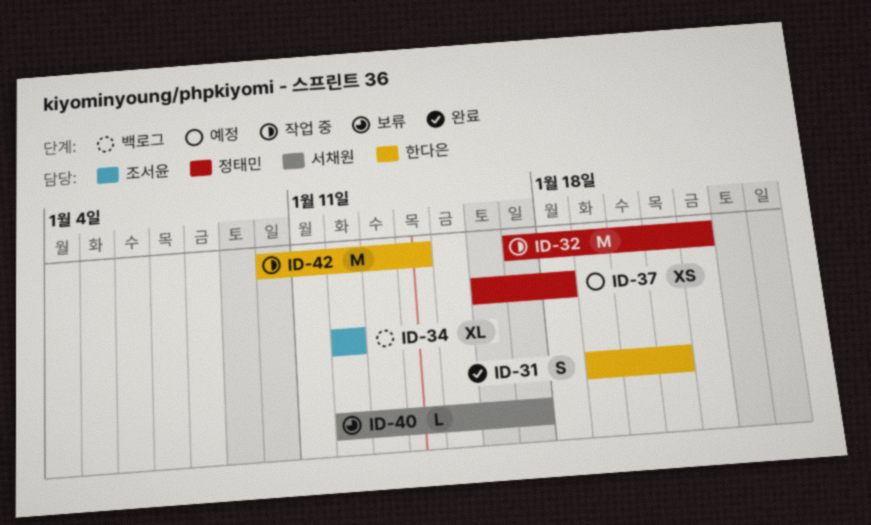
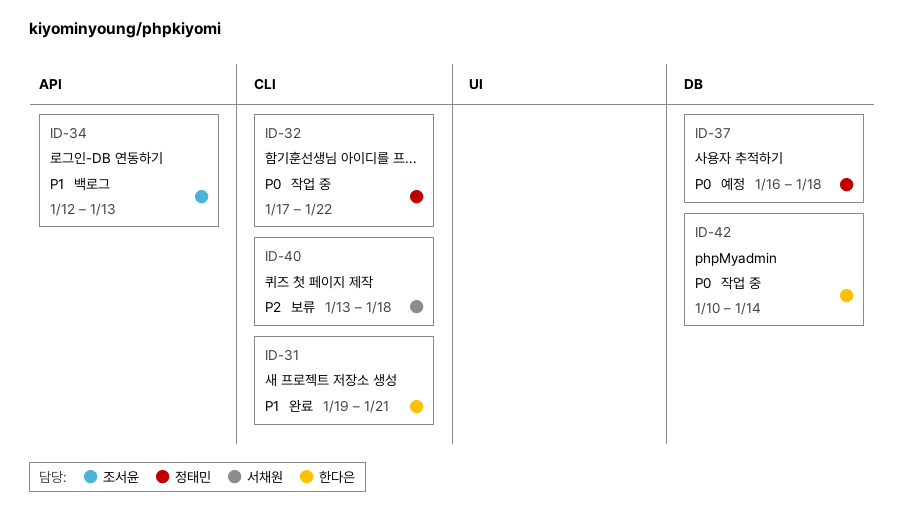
ID-34, due: Jan 12 -> Jan 13
ID-40, start: Jan 12 -> Jan 13
ID-40, due: Jan 17 -> Jan 18

